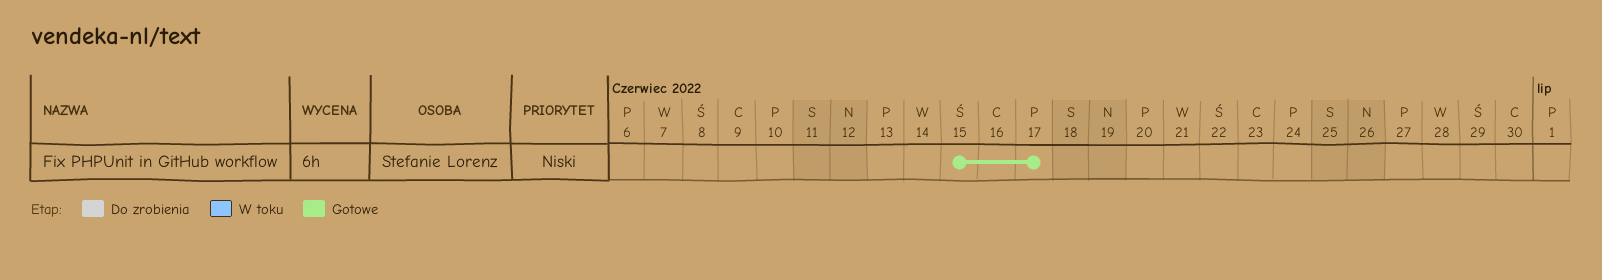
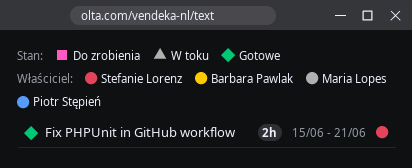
Fix PHPUnit in GitHub workflow, estimate: 6h -> 2h
Fix PHPUnit in GitHub workflow, due: Jun 17 -> Jun 21

